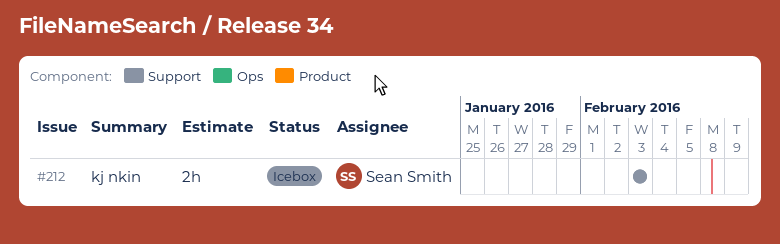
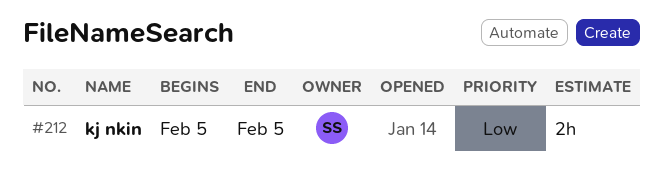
#212, start: Feb 3 -> Feb 5
#212, due: Feb 3 -> Feb 5

